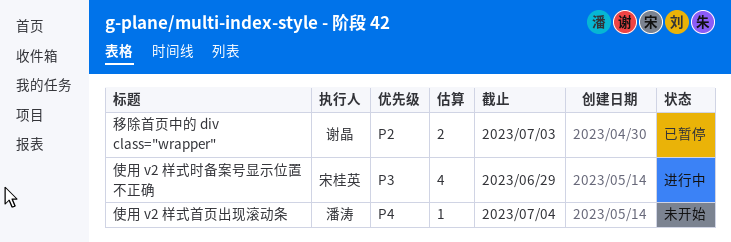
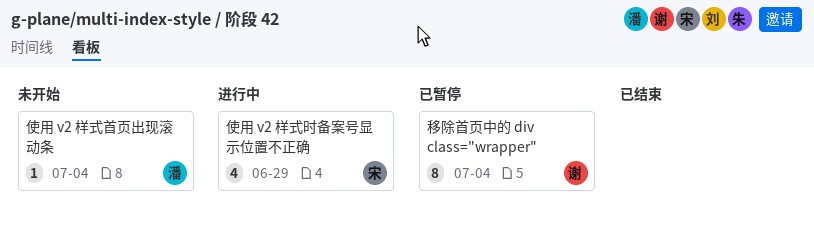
移除首页中的 div class="wrapper", estimate: 2 -> 8
移除首页中的 div class="wrapper", due: Jul 3 -> Jul 4

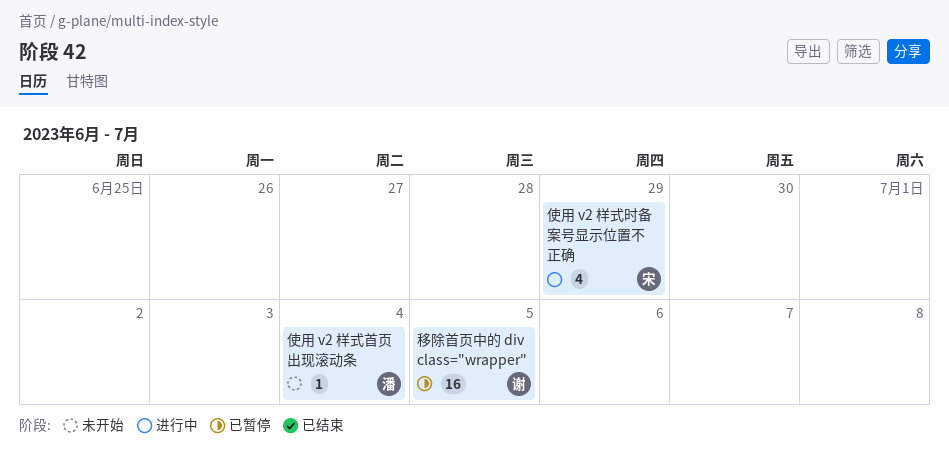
移除首页中的 div class="wrapper", estimate: 8 -> 16
移除首页中的 div class="wrapper", due: Jul 4 -> Jul 5

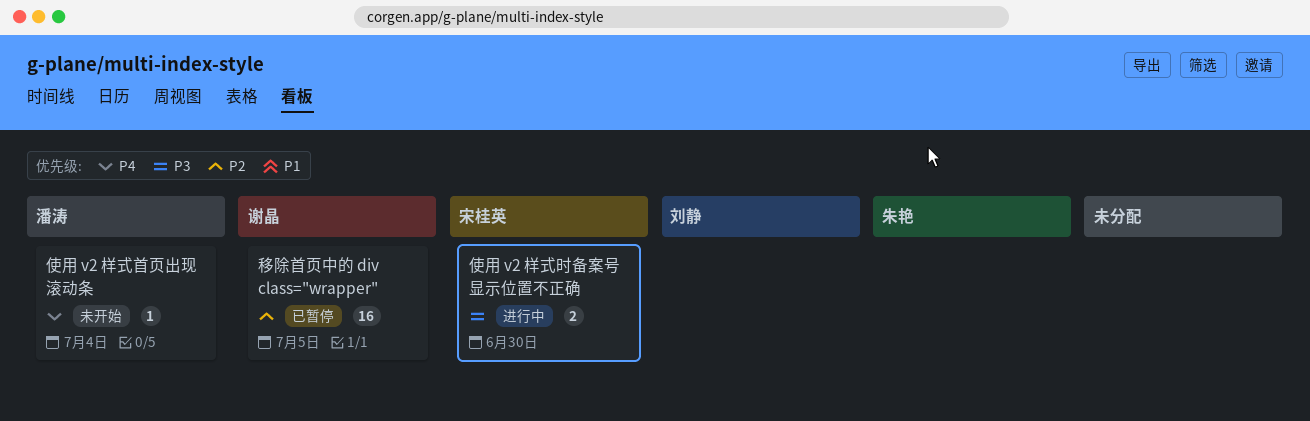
使用 v2 样式时备案号显示位置不正确, estimate: 4 -> 2
使用 v2 样式时备案号显示位置不正确, due: Jun 29 -> Jun 30

